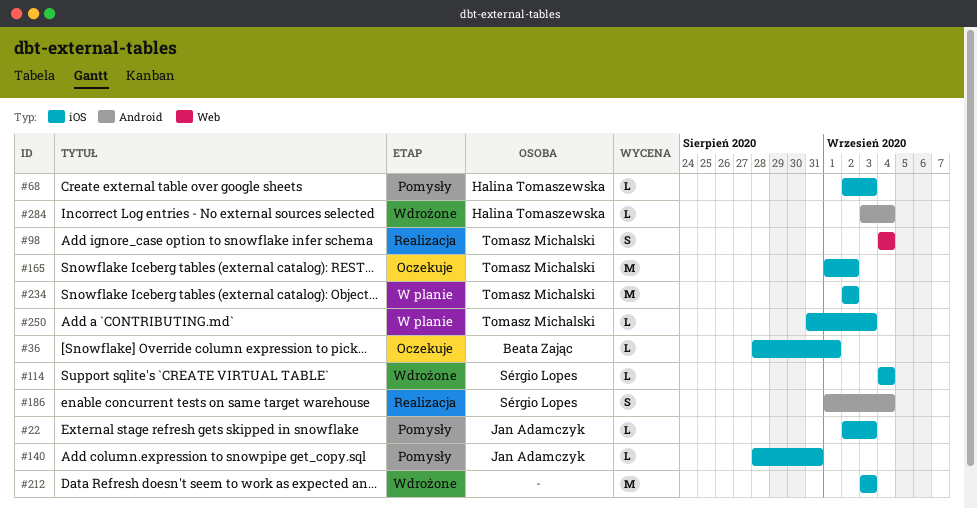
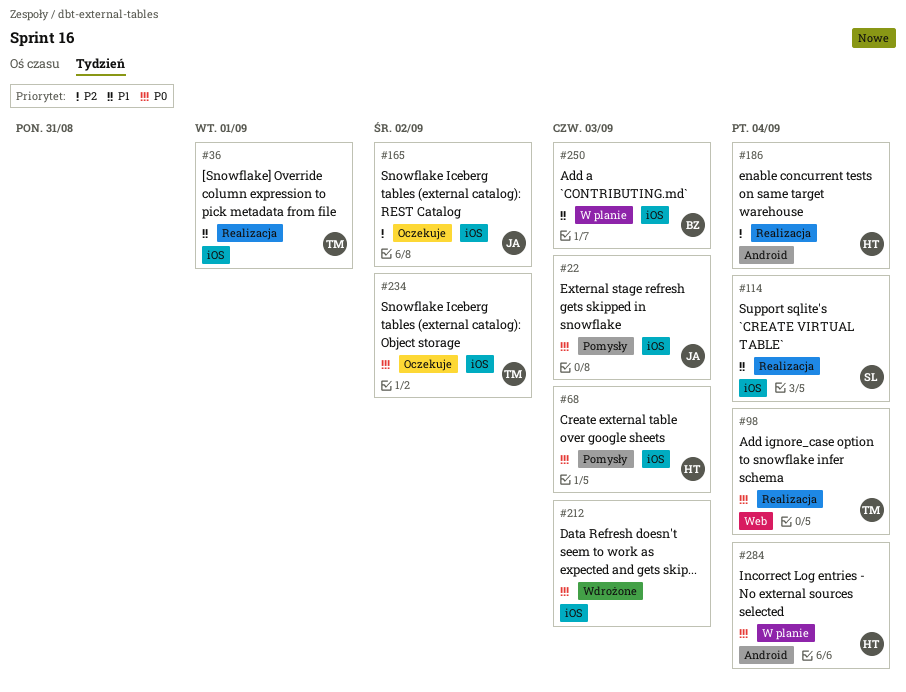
#36, status: Oczekuje -> Realizacja
#36, owner: Beata Zając -> Tomasz Michalski
#114, status: Wdrożone -> Realizacja
#140: present -> none
#165, owner: Tomasz Michalski -> Jan Adamczyk
#186, owner: Sérgio Lopes -> Halina Tomaszewska
#234, status: W planie -> Oczekuje
#250, owner: Tomasz Michalski -> Beata Zając
#284, status: Wdrożone -> W planie

